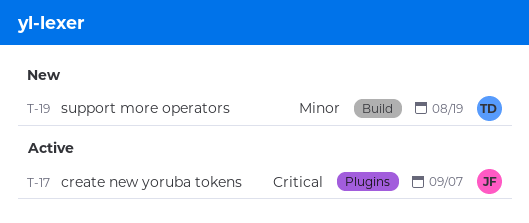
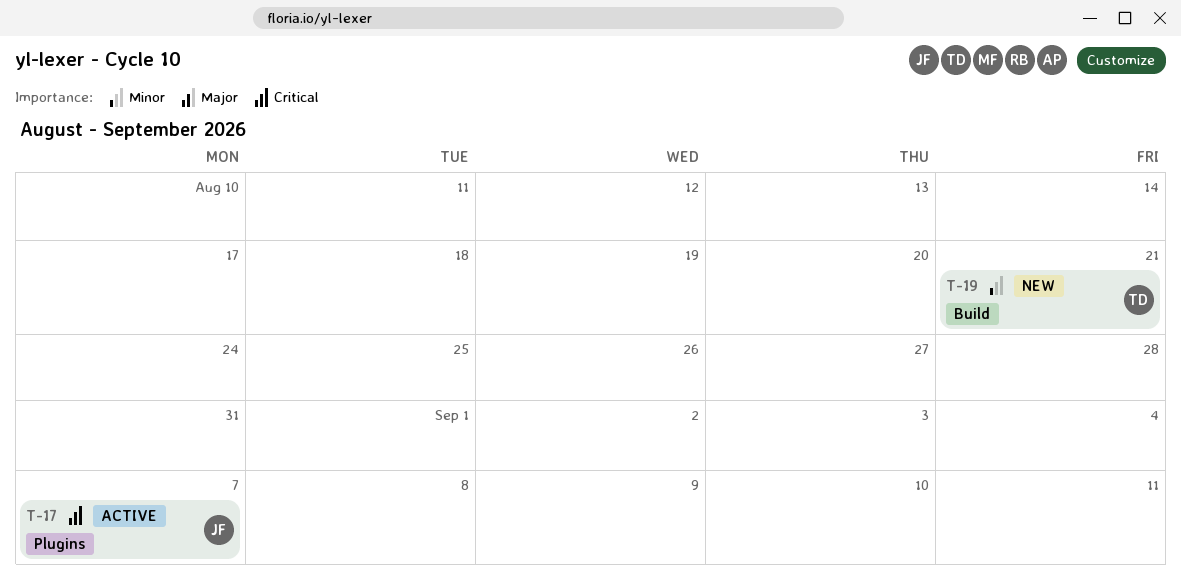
T-19, due: Aug 19 -> Aug 21

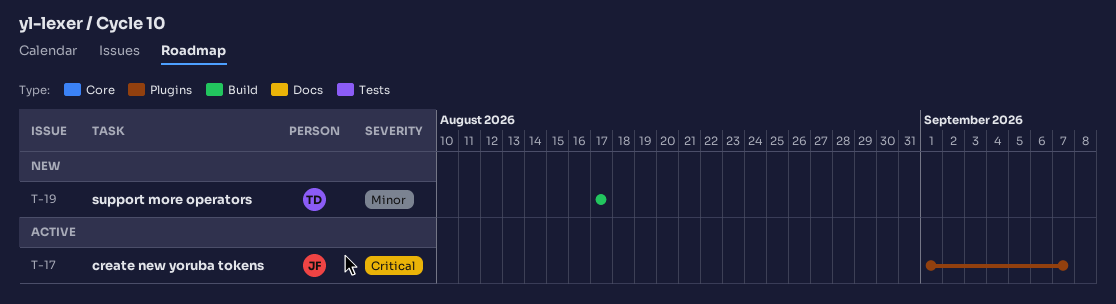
T-19, due: Aug 21 -> Aug 17

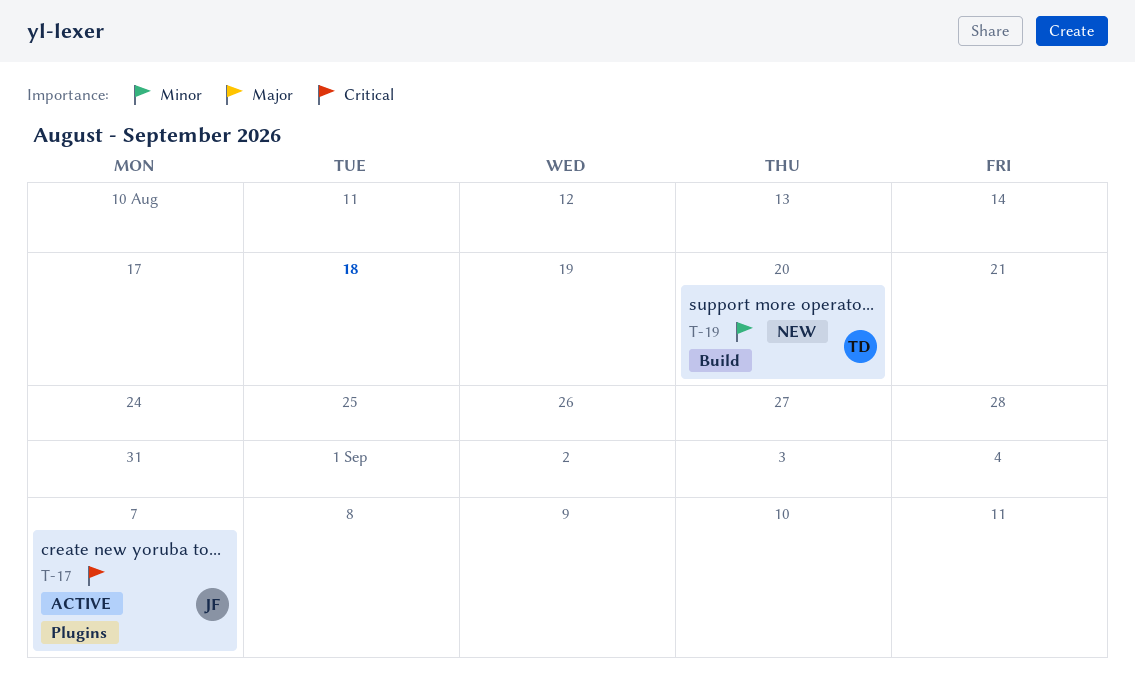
T-19, due: Aug 17 -> Aug 20

